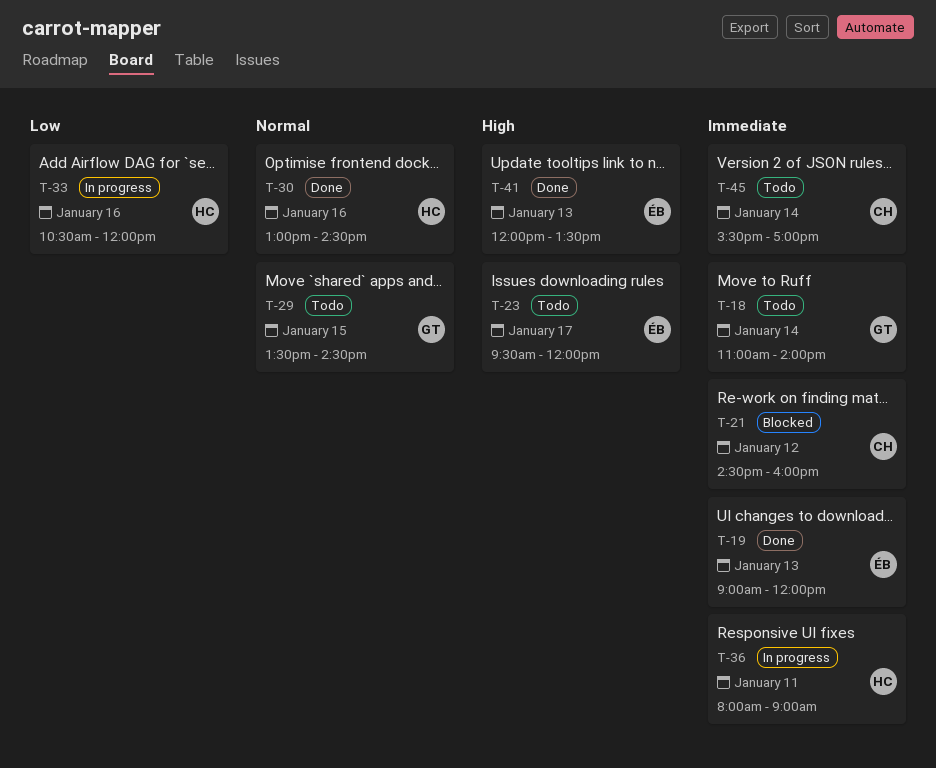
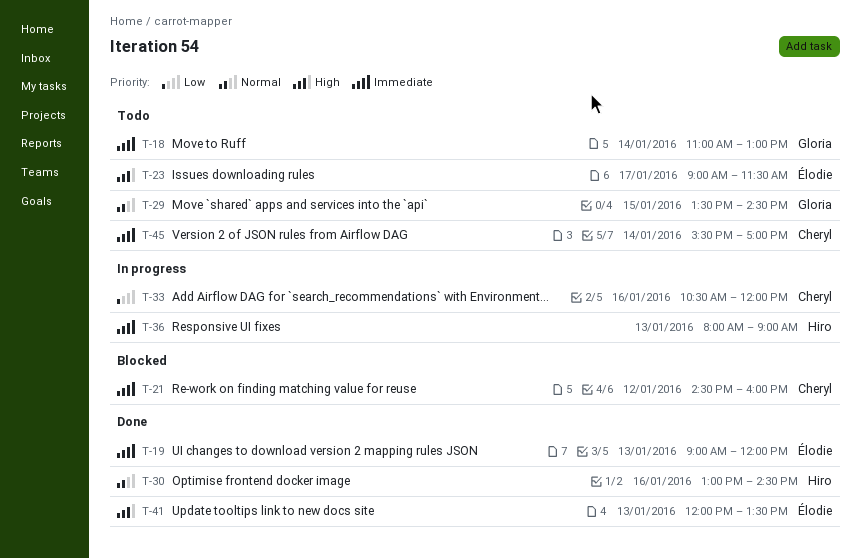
T-18, ends: 14:00 -> 13:00
T-23, begins: 09:30 -> 09:00
T-23, ends: 12:00 -> 11:30
T-33, owner: Hiro -> Cheryl
T-36, day: Jan 11 -> Jan 13

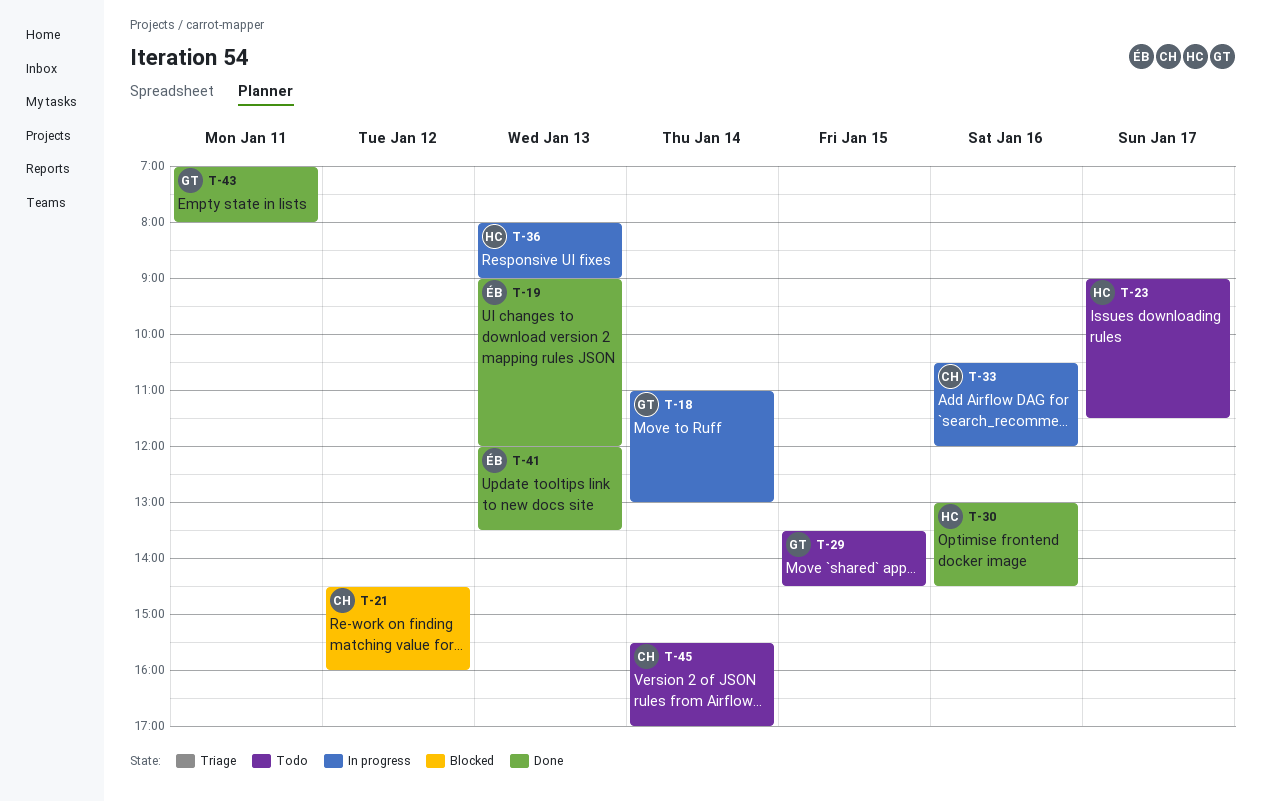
T-18, status: Todo -> In progress
T-23, owner: Élodie -> Hiro
T-43: none -> present

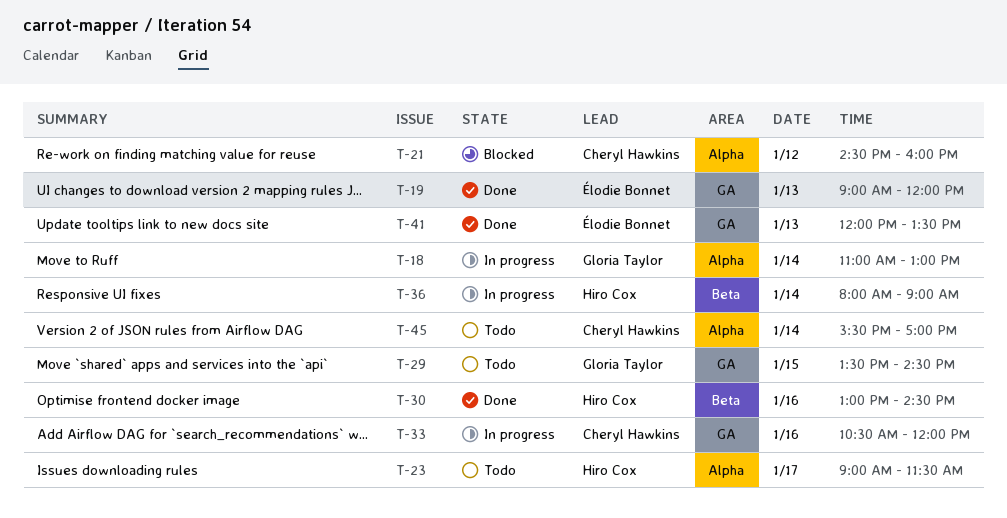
T-36, day: Jan 13 -> Jan 14
T-43: present -> none

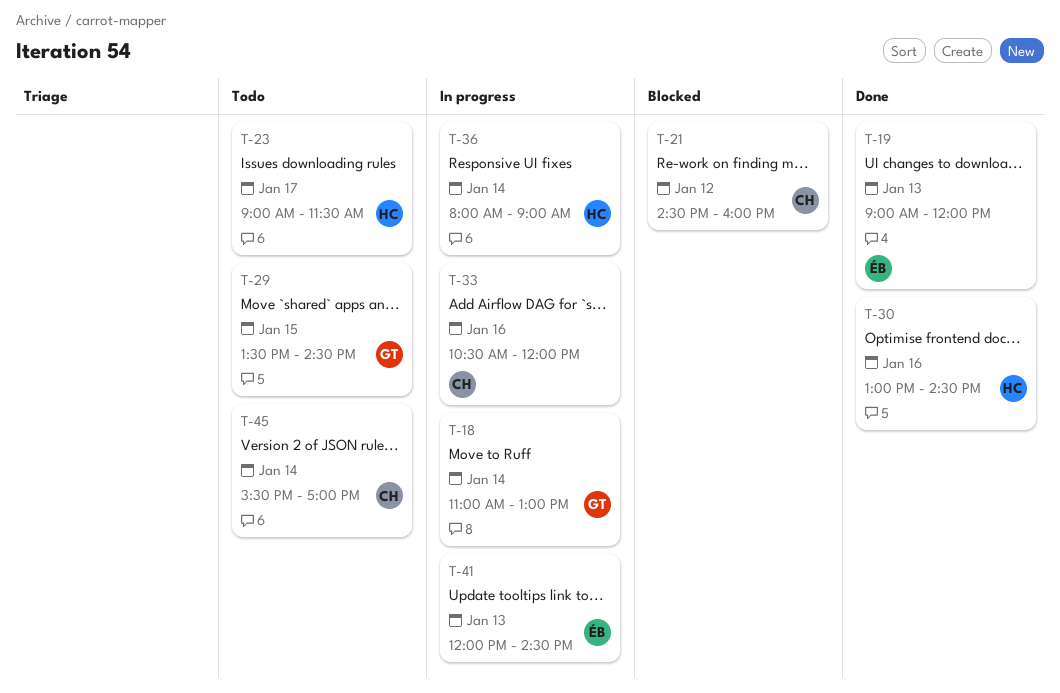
T-41, status: Done -> In progress
T-41, ends: 13:30 -> 14:30

